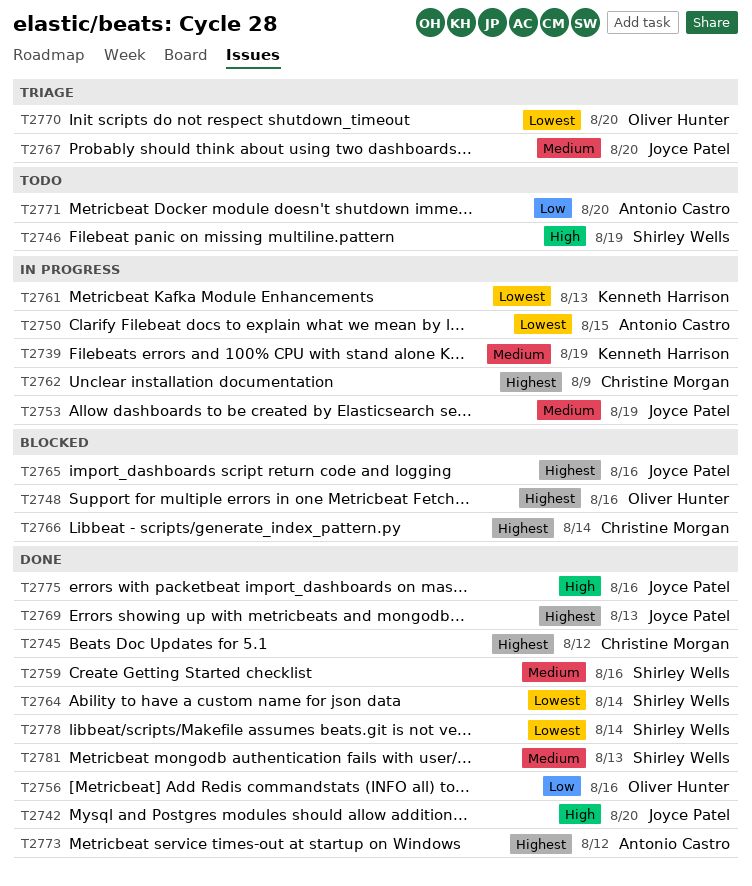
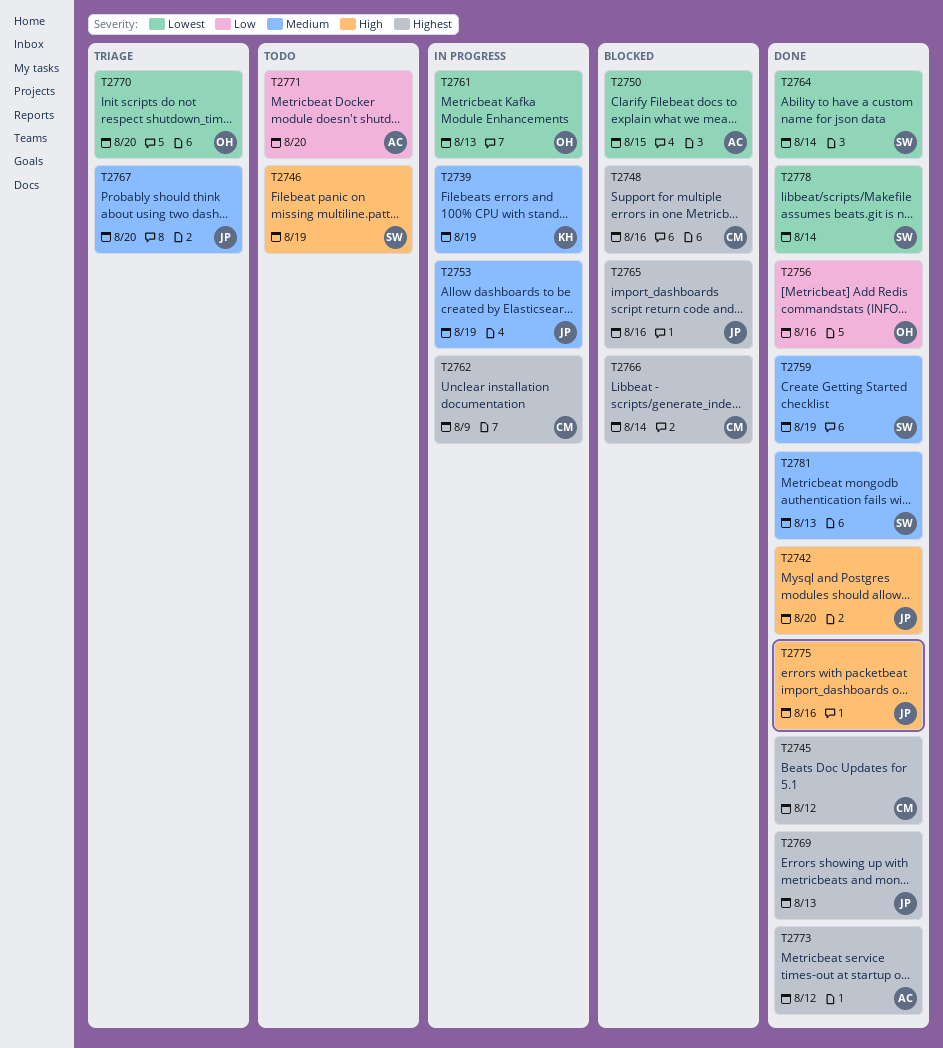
T2748, owner: Oliver Hunter -> Christine Morgan
T2750, status: In progress -> Blocked
T2759, due: Aug 16 -> Aug 19
T2761, owner: Kenneth Harrison -> Oliver Hunter

